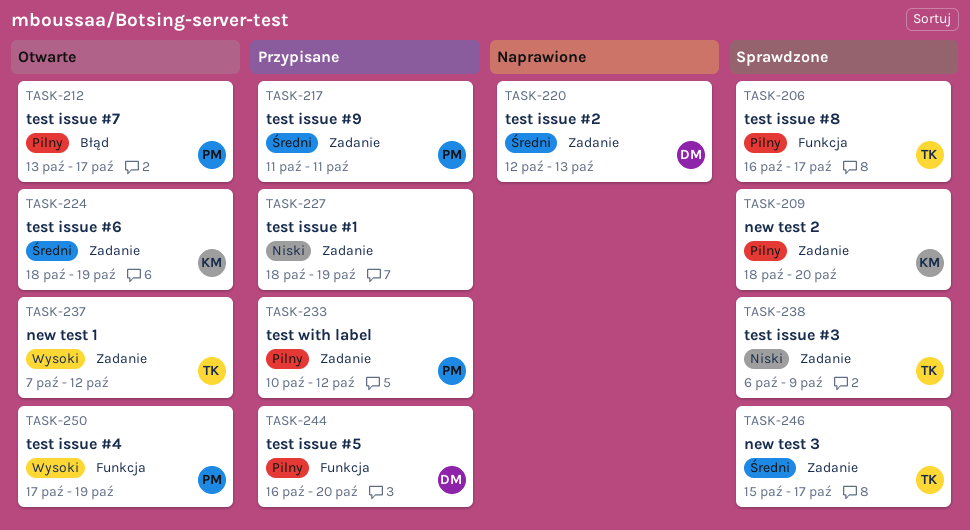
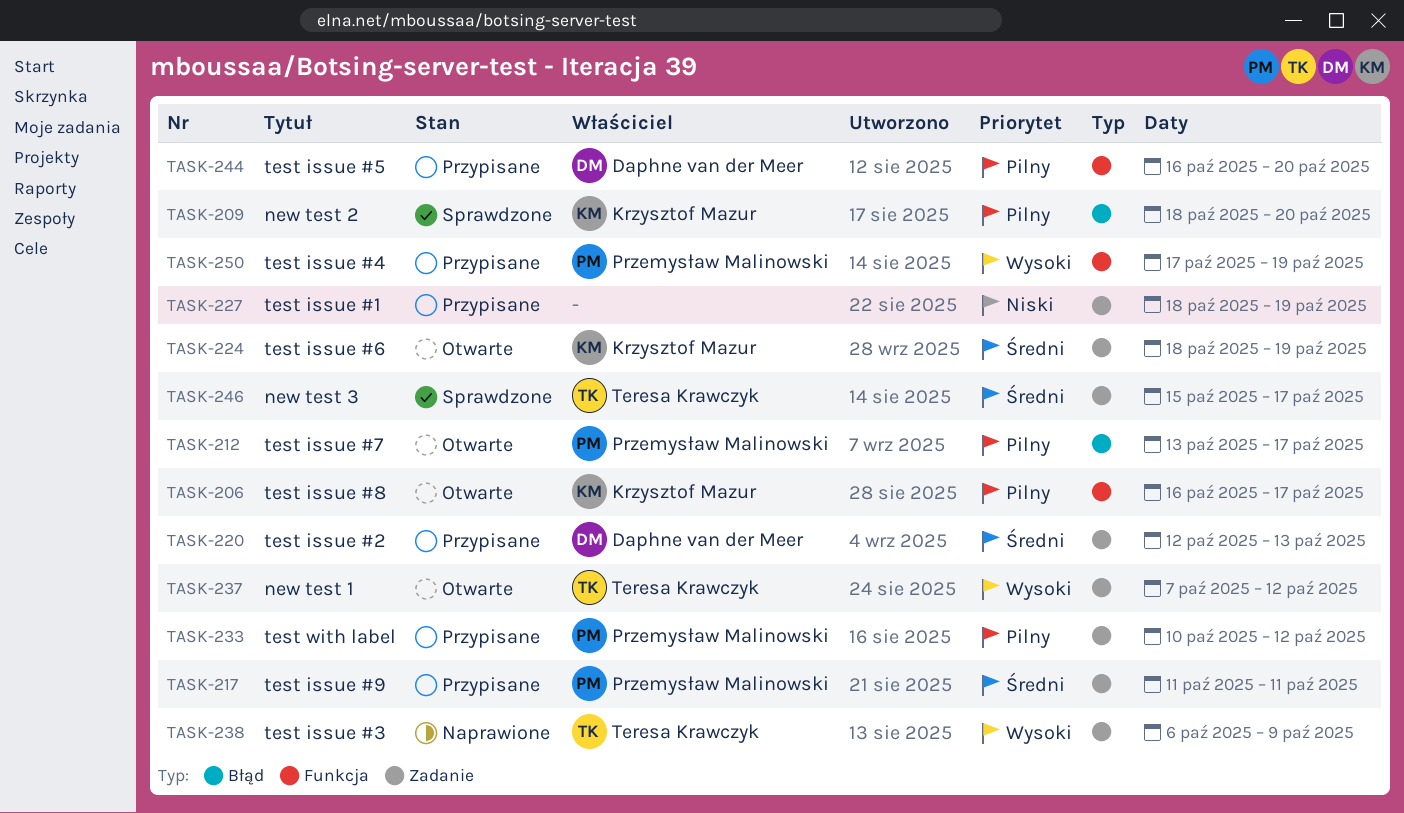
TASK-206, status: Sprawdzone -> Otwarte
TASK-206, owner: Teresa Krawczyk -> Krzysztof Mazur
TASK-209, label: Zadanie -> Błąd
TASK-220, status: Naprawione -> Przypisane
TASK-238, status: Sprawdzone -> Naprawione
TASK-238, priority: Niski -> Wysoki
TASK-250, status: Otwarte -> Przypisane

